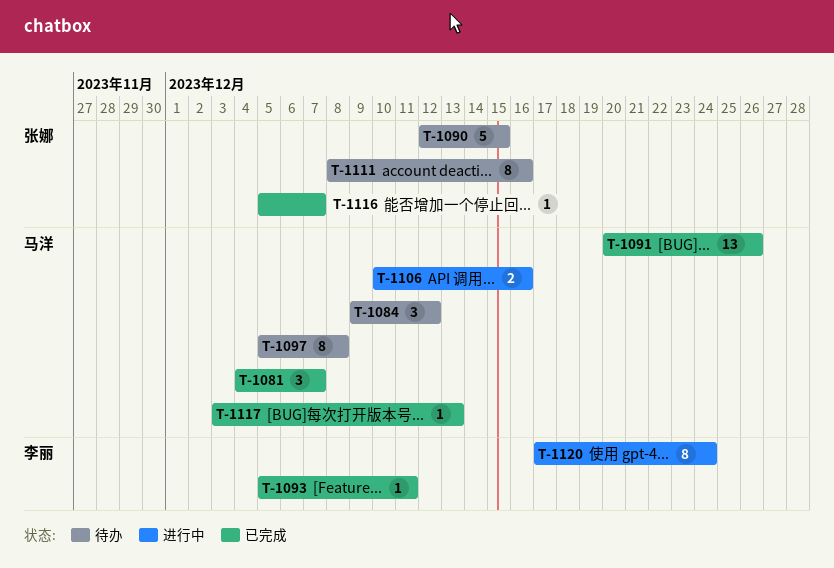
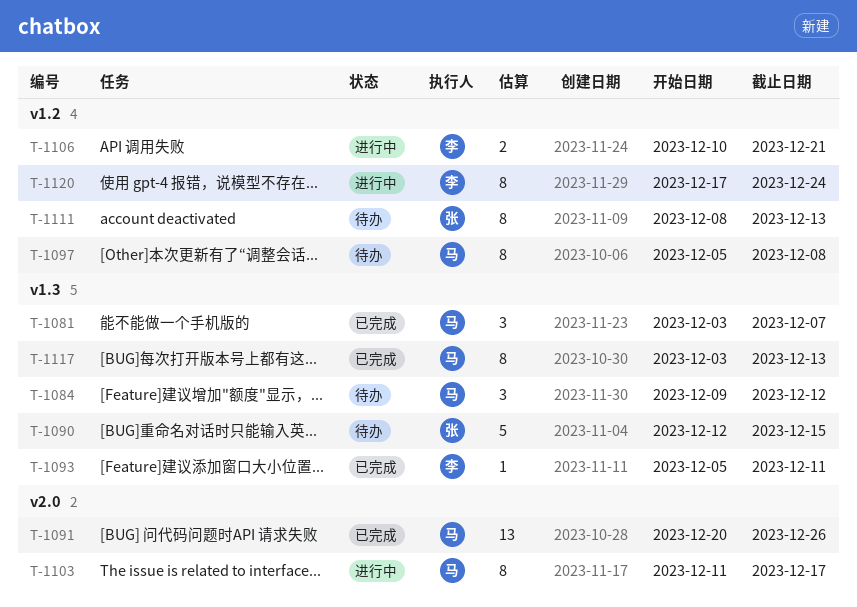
T-1081, start: Dec 4 -> Dec 3
T-1103: none -> present
T-1106, owner: 马洋 -> 李丽
T-1106, due: Dec 16 -> Dec 21
T-1111, due: Dec 16 -> Dec 13
T-1116: present -> none
T-1117, estimate: 1 -> 8

